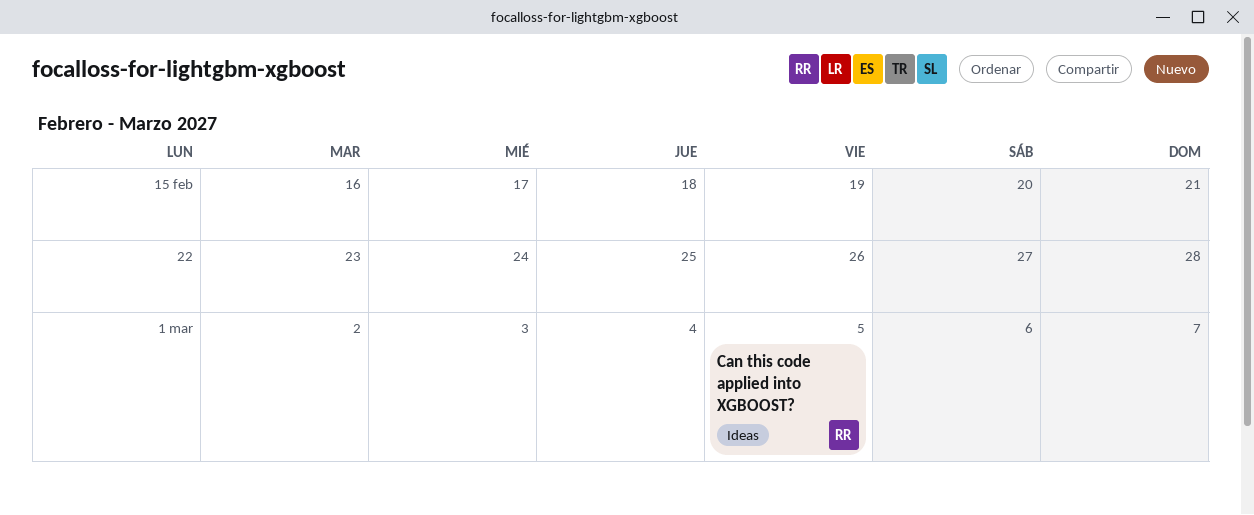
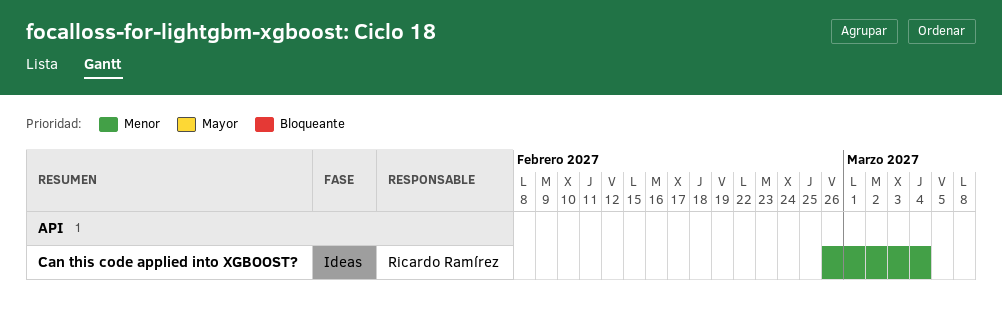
Can this code applied into XGBOOST?, due: Mar 5 -> Mar 4

